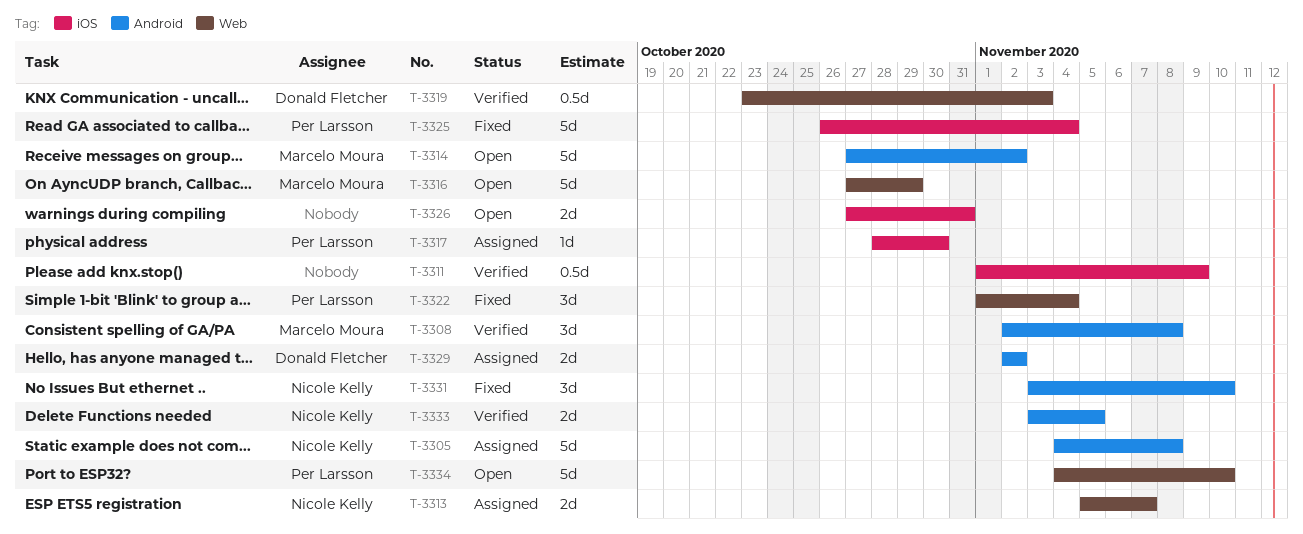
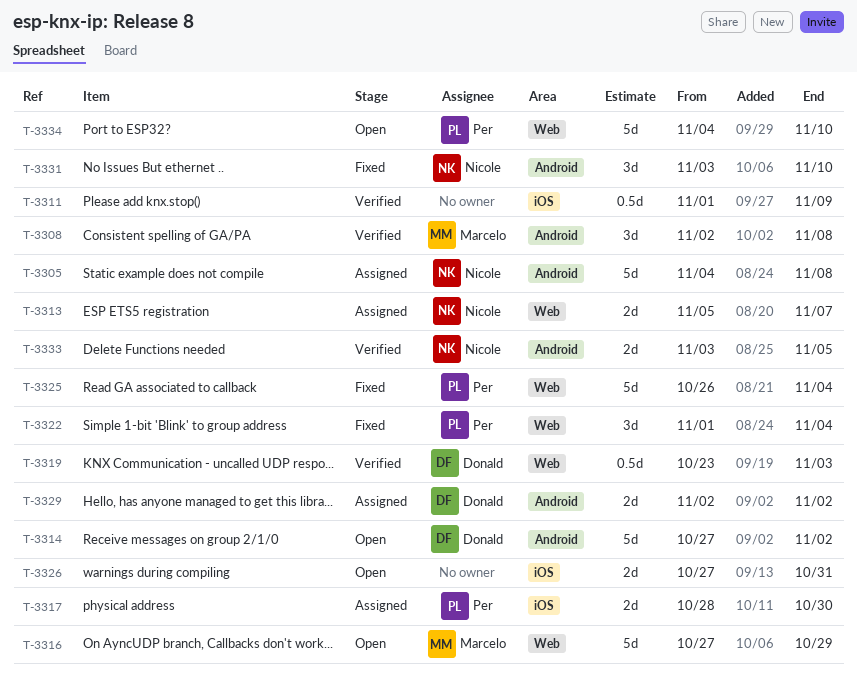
T-3314, owner: Marcelo Moura -> Donald Fletcher
T-3317, estimate: 1d -> 2d
T-3325, label: iOS -> Web

